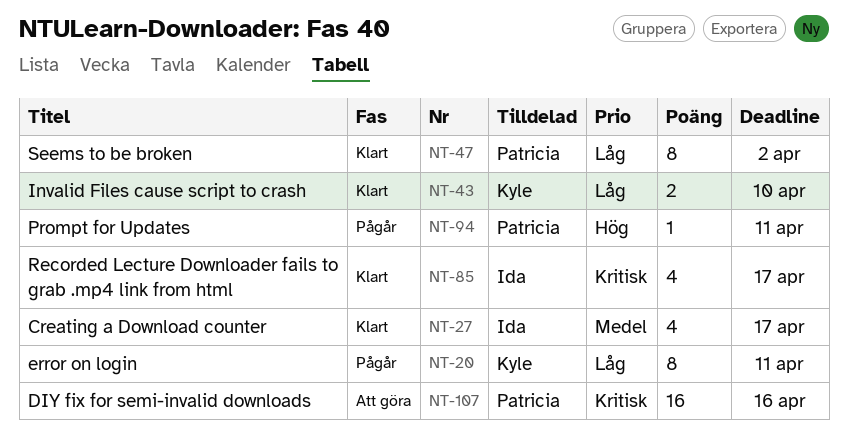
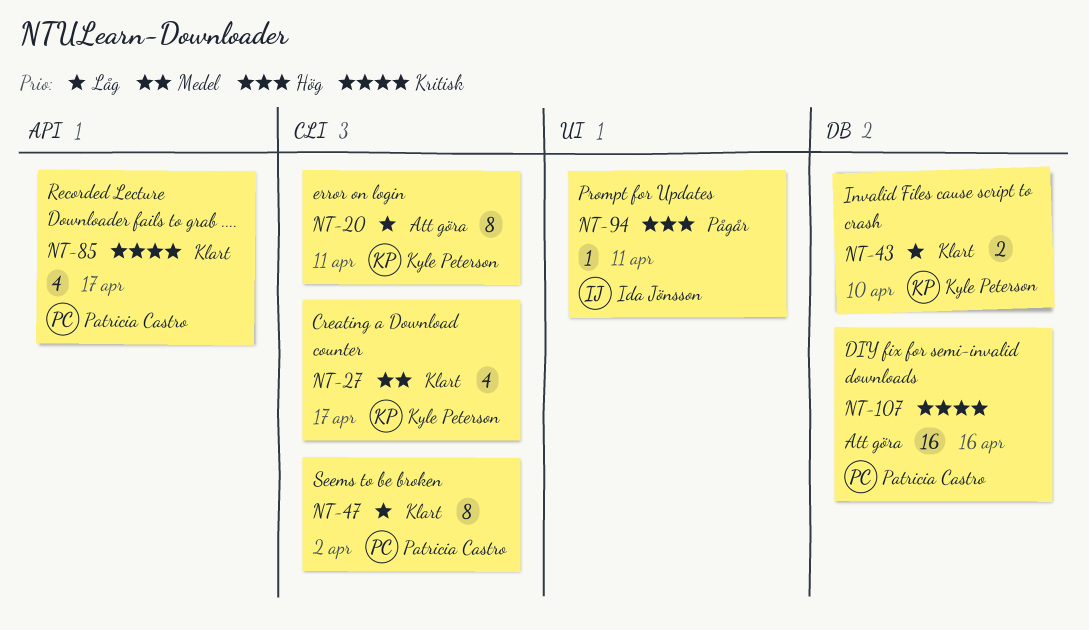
NT-20, status: Pågår -> Att göra
NT-27, owner: Ida Jönsson -> Kyle Peterson
NT-85, owner: Ida Jönsson -> Patricia Castro
NT-94, owner: Patricia Castro -> Ida Jönsson

